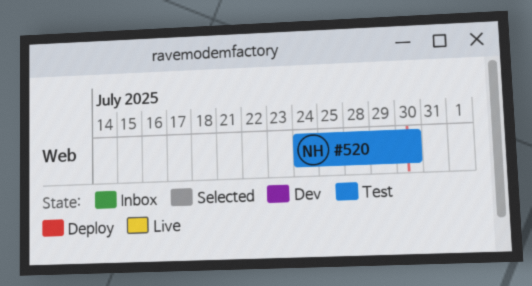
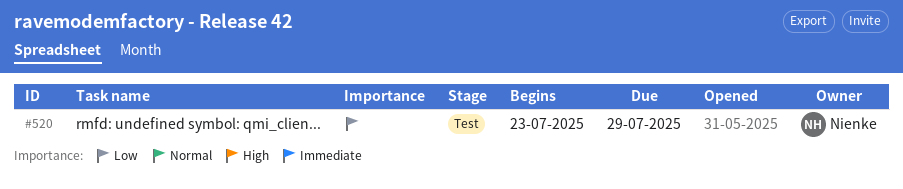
#520, start: Jul 24 -> Jul 23
#520, due: Jul 30 -> Jul 29

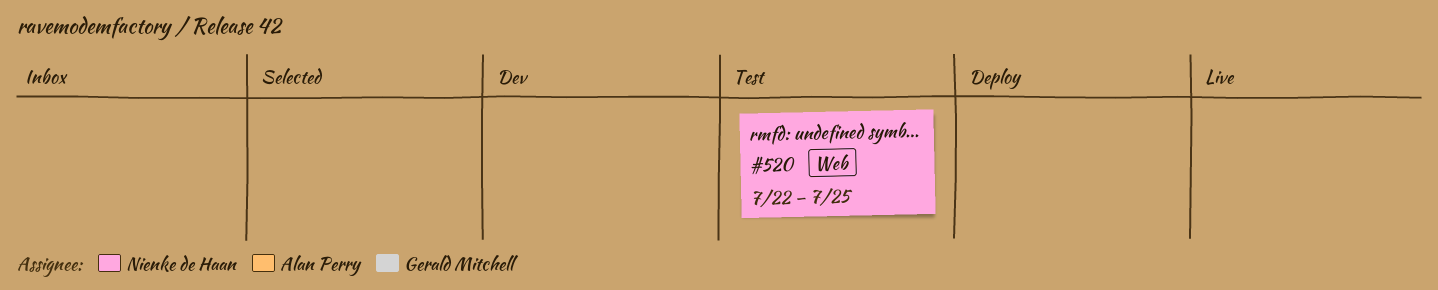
#520, start: Jul 23 -> Jul 22
#520, due: Jul 29 -> Jul 25

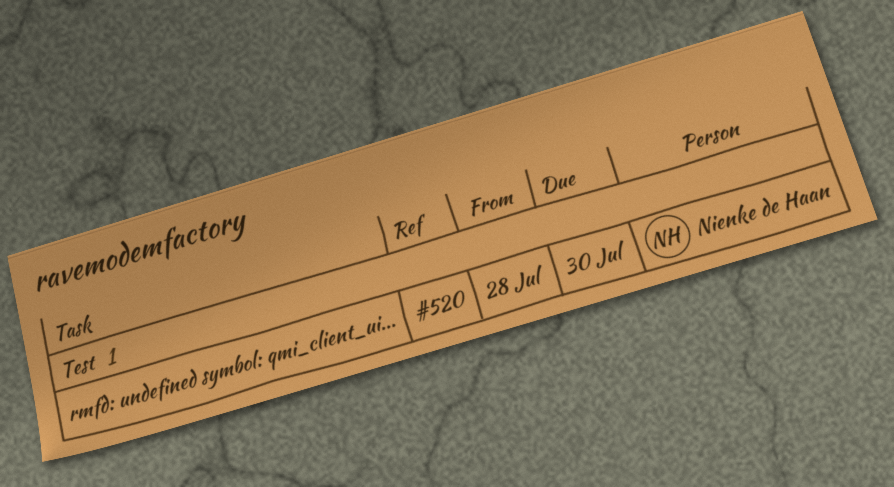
#520, start: Jul 22 -> Jul 28
#520, due: Jul 25 -> Jul 30

